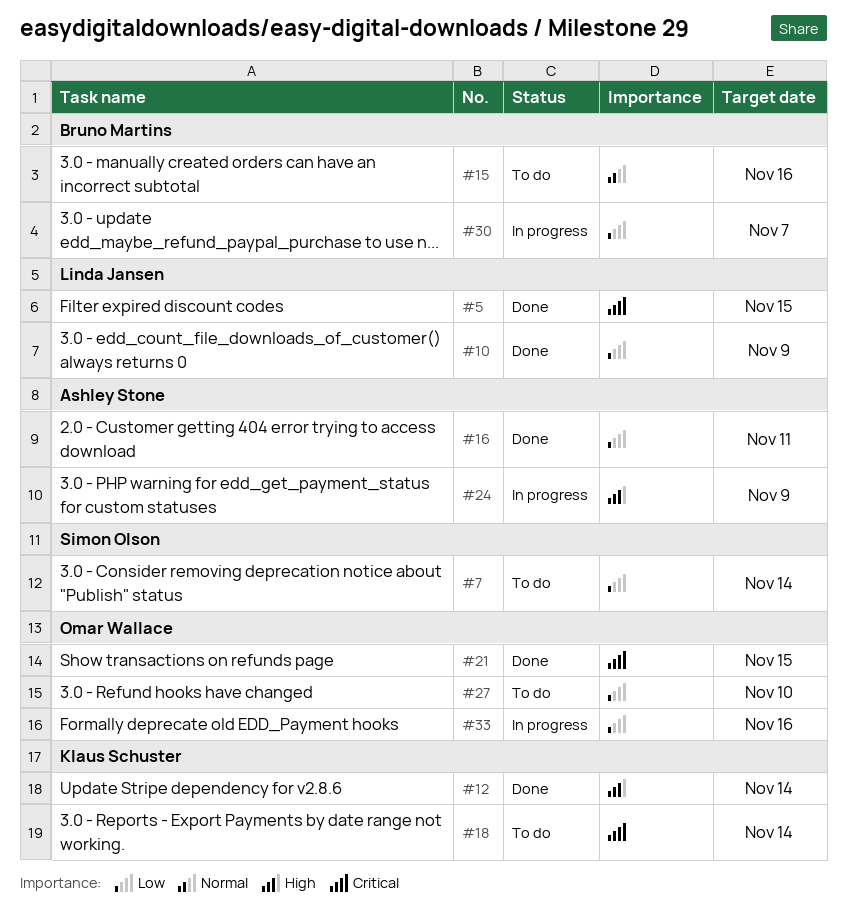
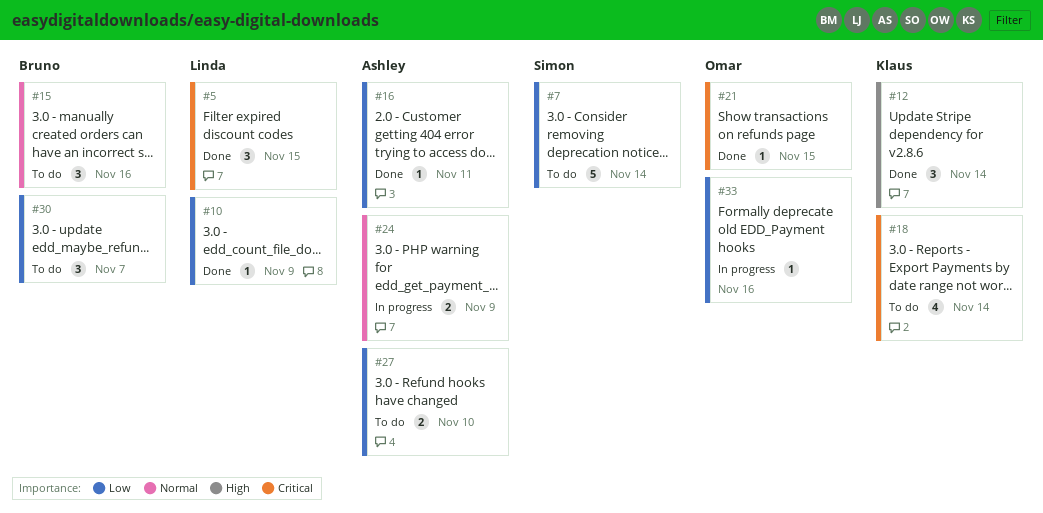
#24, priority: High -> Normal
#27, owner: Omar Wallace -> Ashley Stone
#30, status: In progress -> To do

